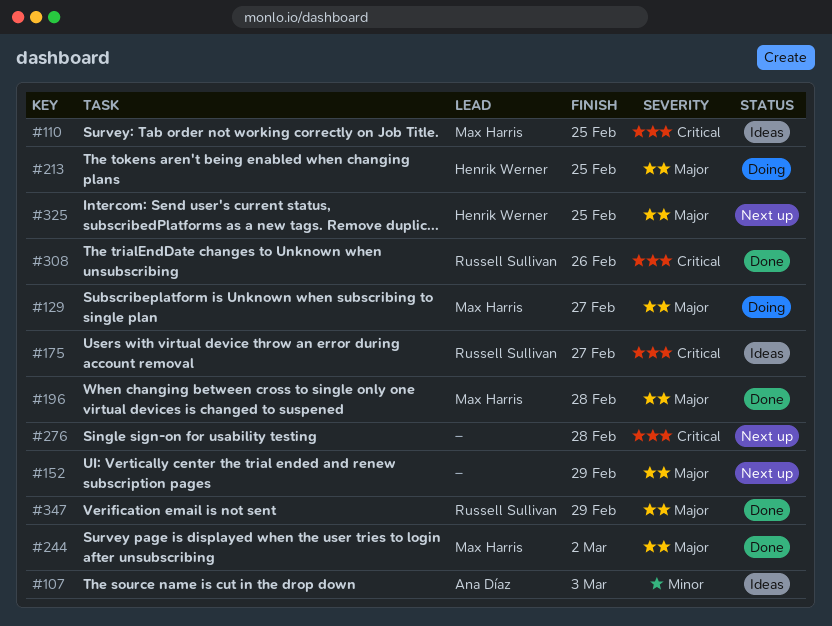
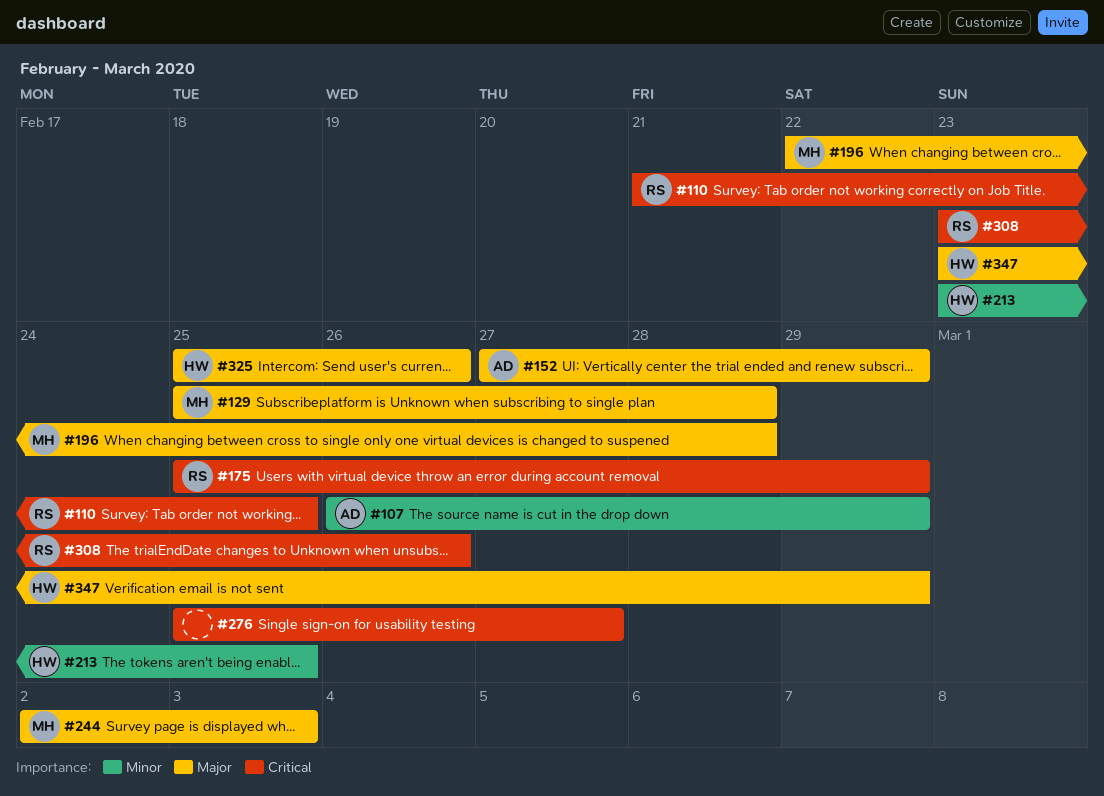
#107, due: Mar 3 -> Feb 29
#110, owner: Max Harris -> Russell Sullivan
#129, due: Feb 27 -> Feb 28
#152, owner: none -> Ana Díaz
#175, due: Feb 27 -> Feb 29
#213, priority: Major -> Minor
#244, due: Mar 2 -> Mar 3
#276, due: Feb 28 -> Feb 27
#325, due: Feb 25 -> Feb 26
#347, owner: Russell Sullivan -> Henrik Werner

